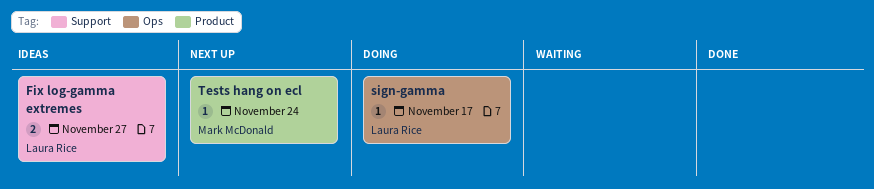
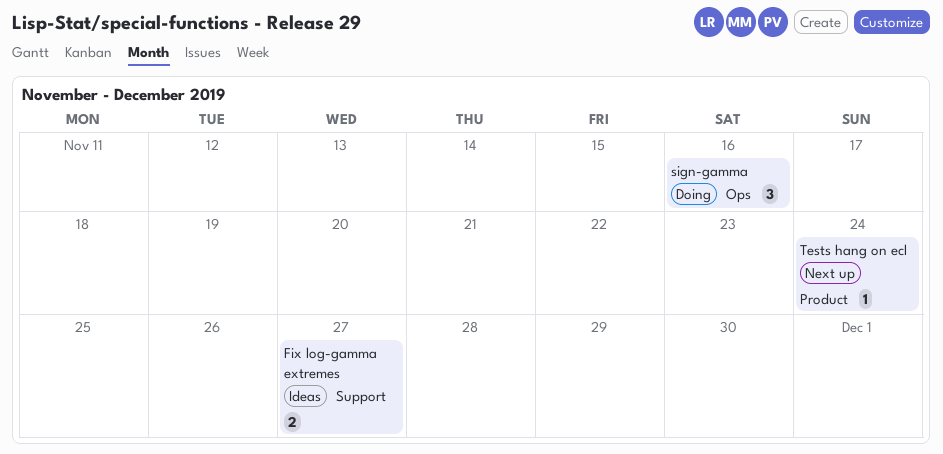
sign-gamma, estimate: 1 -> 3
sign-gamma, due: Nov 17 -> Nov 16

